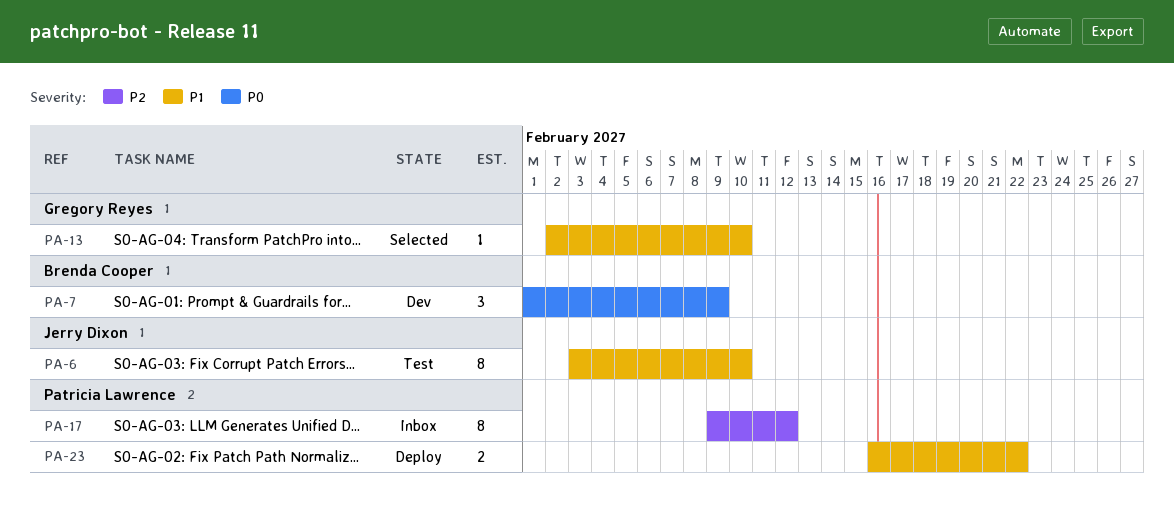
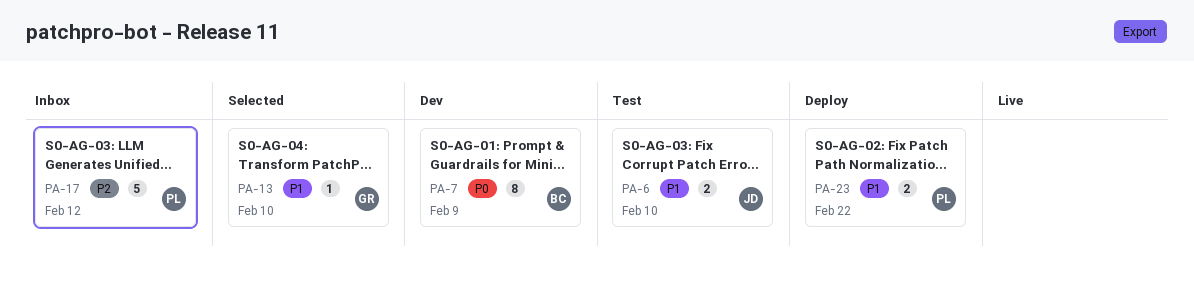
PA-6, estimate: 8 -> 2
PA-7, estimate: 3 -> 8
PA-17, estimate: 8 -> 5

